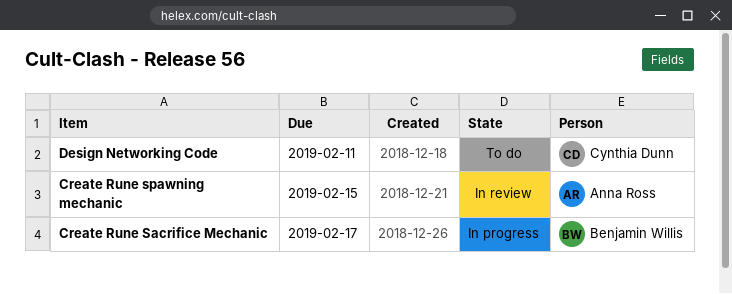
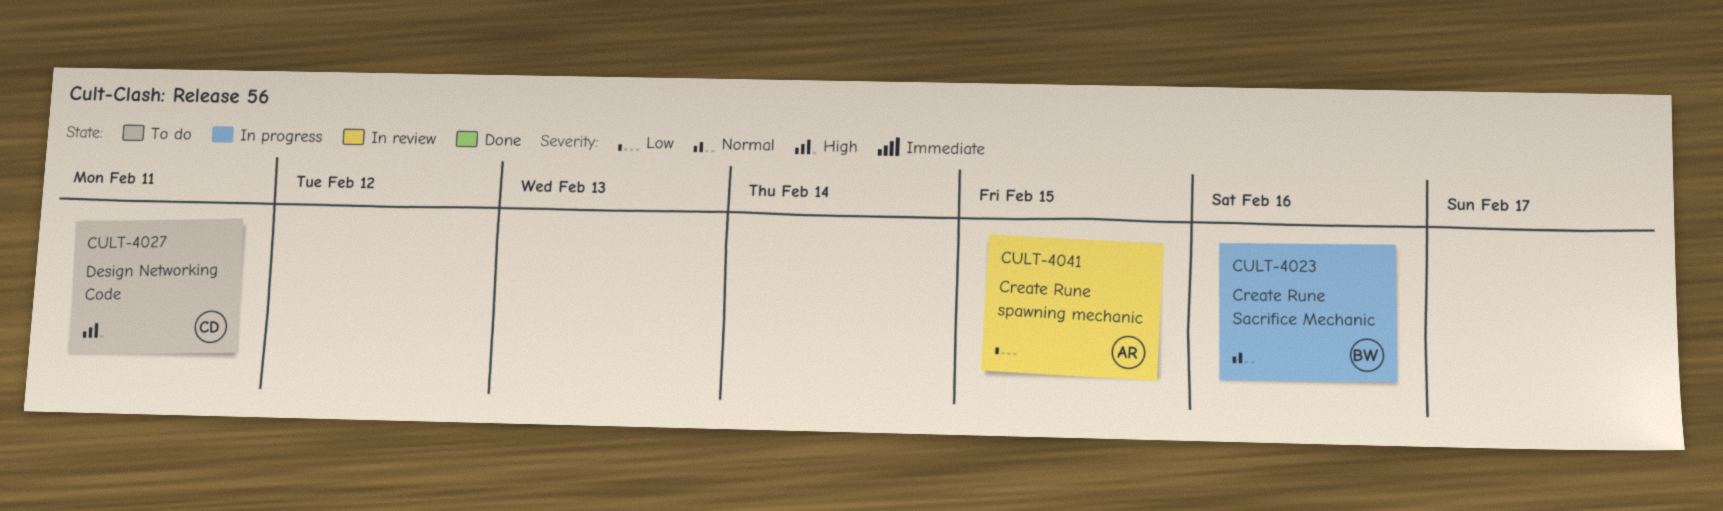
Create Rune Sacrifice Mechanic, due: Feb 17 -> Feb 16

